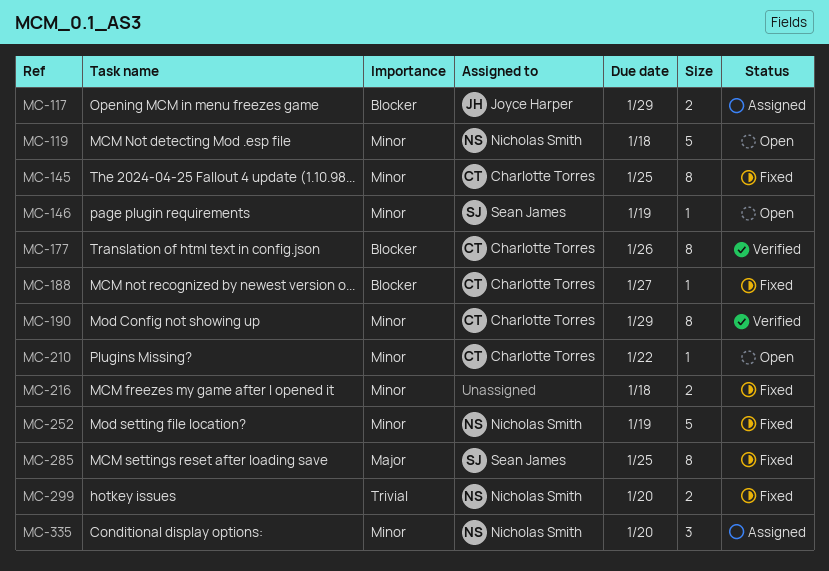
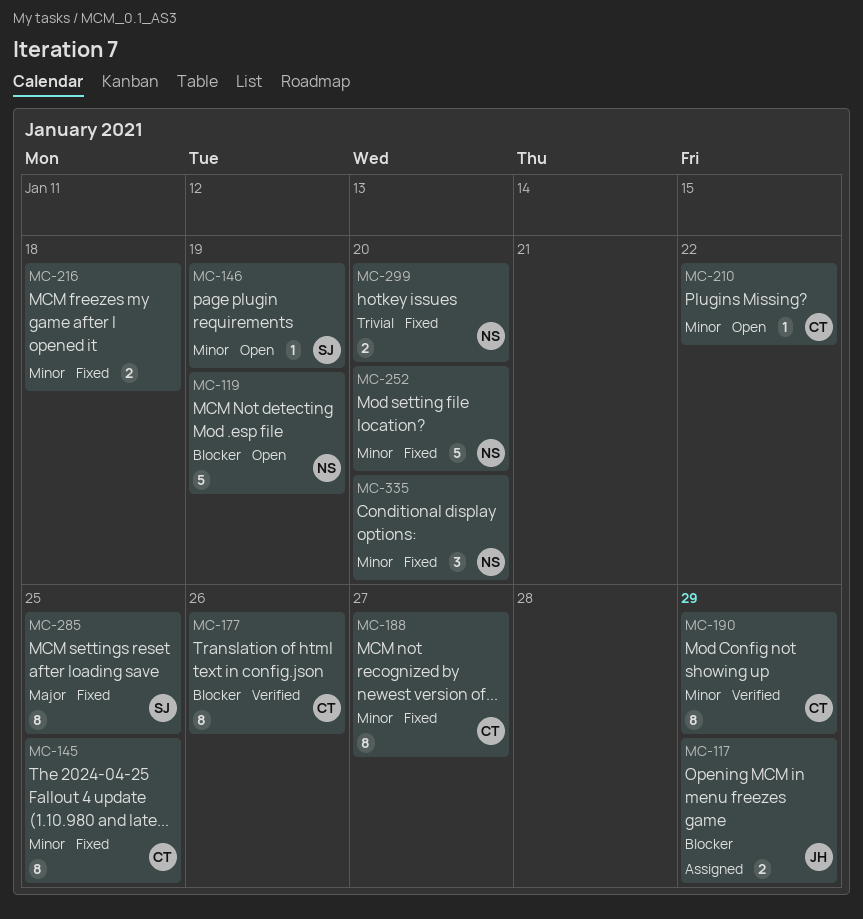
MC-119, priority: Minor -> Blocker
MC-119, due: Jan 18 -> Jan 19
MC-188, priority: Blocker -> Minor
MC-188, estimate: 1 -> 8
MC-252, due: Jan 19 -> Jan 20
MC-335, status: Assigned -> Fixed

